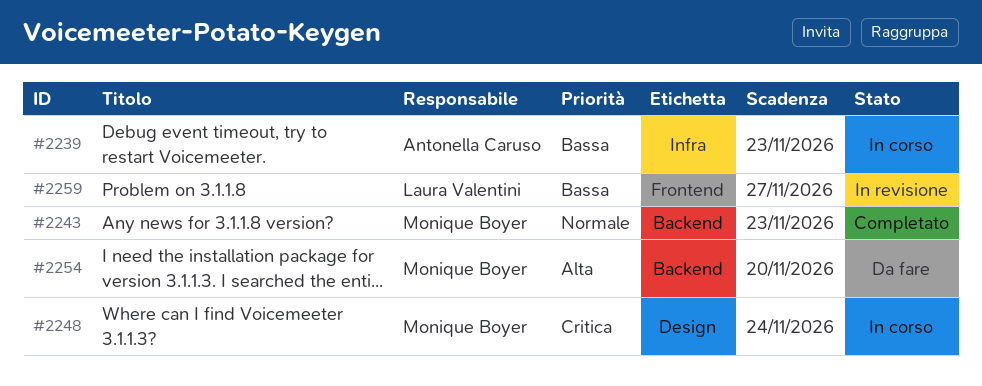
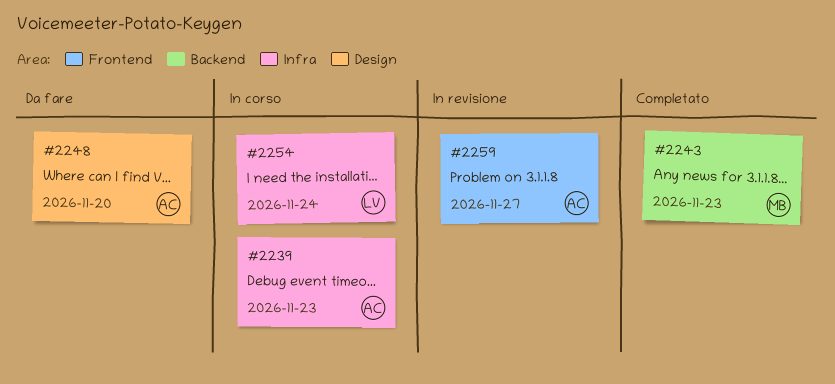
#2248, status: In corso -> Da fare
#2248, owner: Monique Boyer -> Antonella Caruso
#2248, due: Nov 24 -> Nov 20
#2254, status: Da fare -> In corso
#2254, owner: Monique Boyer -> Laura Valentini
#2254, label: Backend -> Infra
#2254, due: Nov 20 -> Nov 24
#2259, owner: Laura Valentini -> Antonella Caruso

